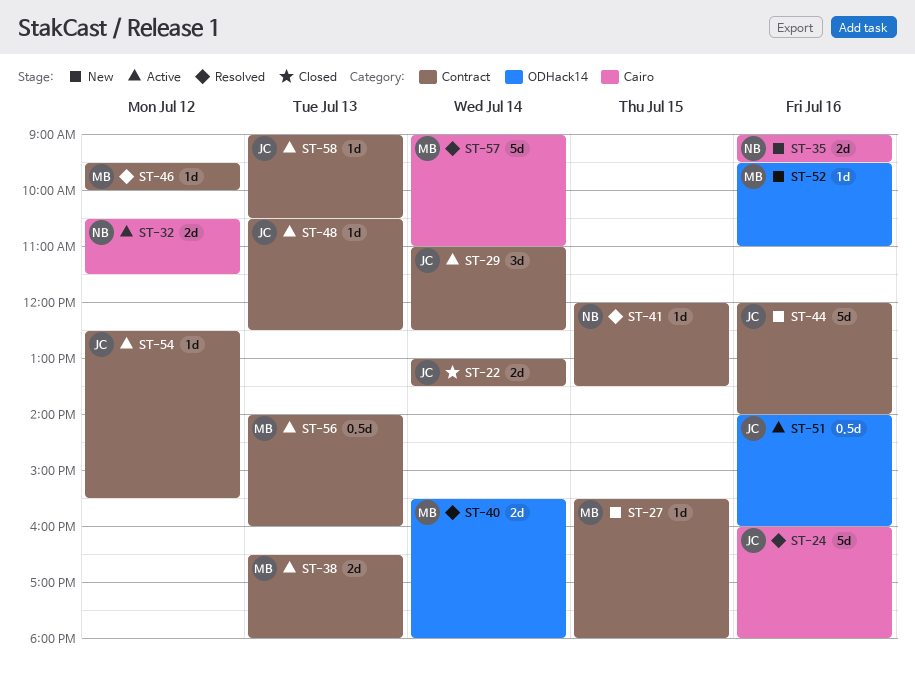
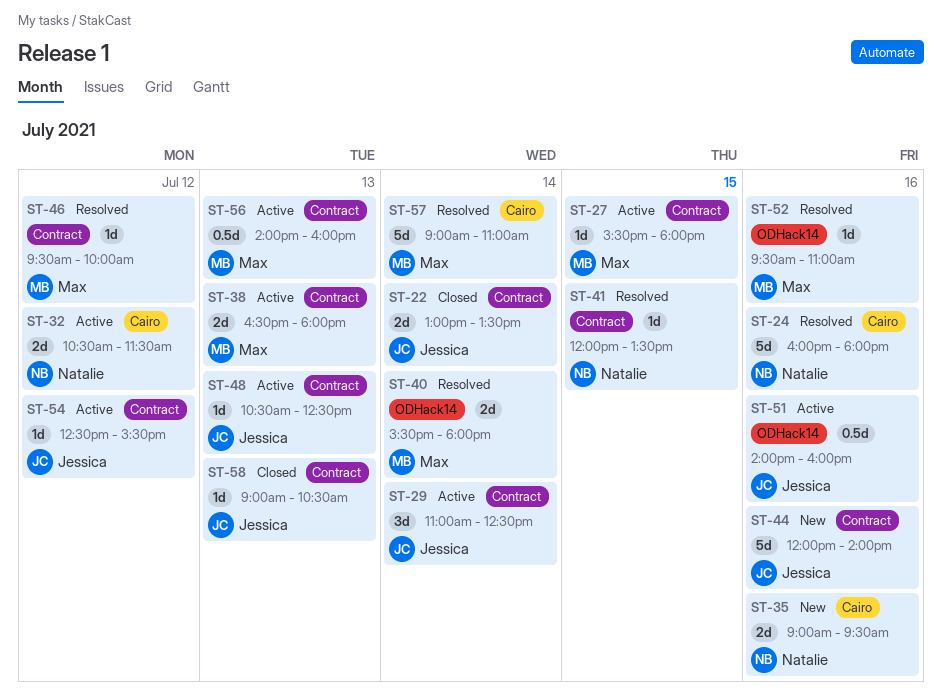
ST-24, owner: Jessica -> Natalie
ST-27, status: New -> Active
ST-52, status: New -> Resolved
ST-58, status: Active -> Closed

